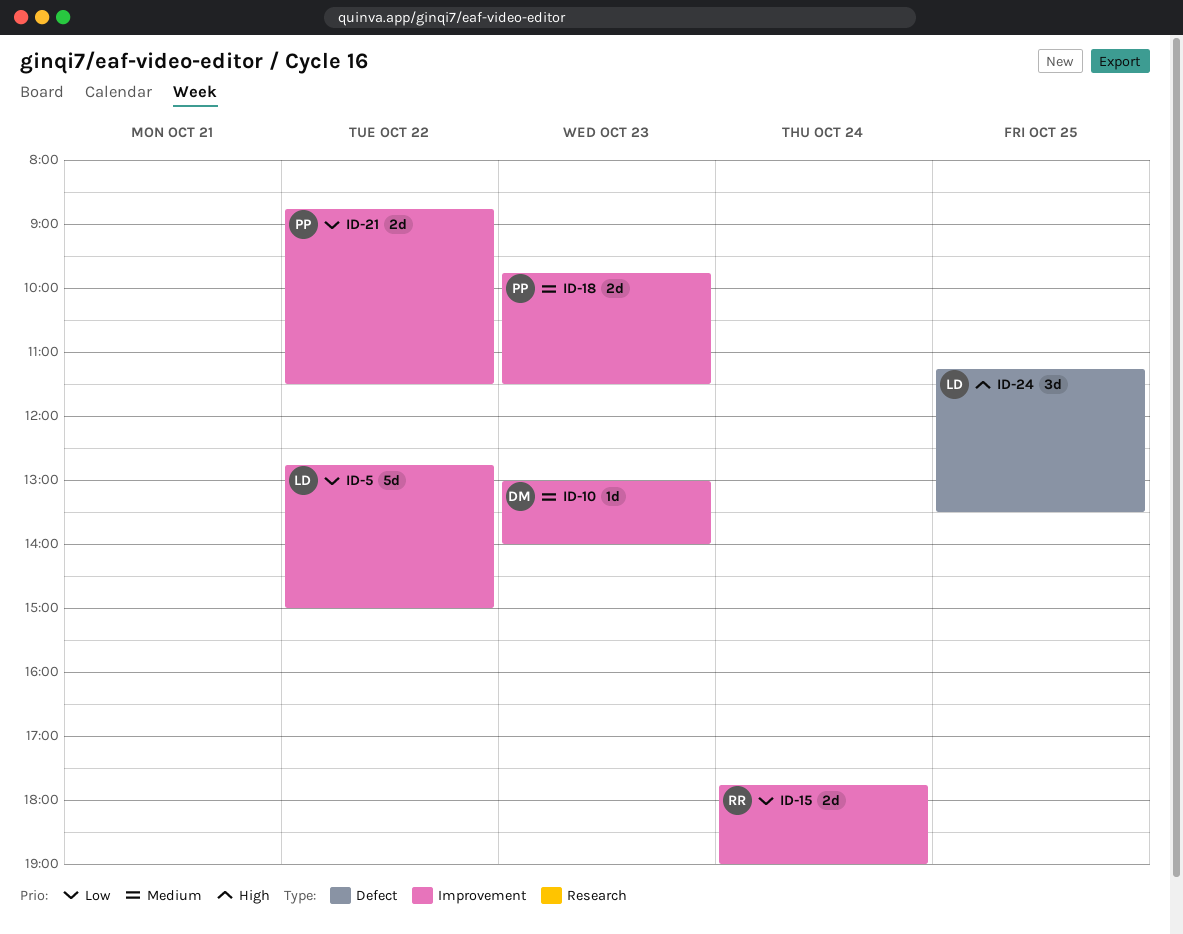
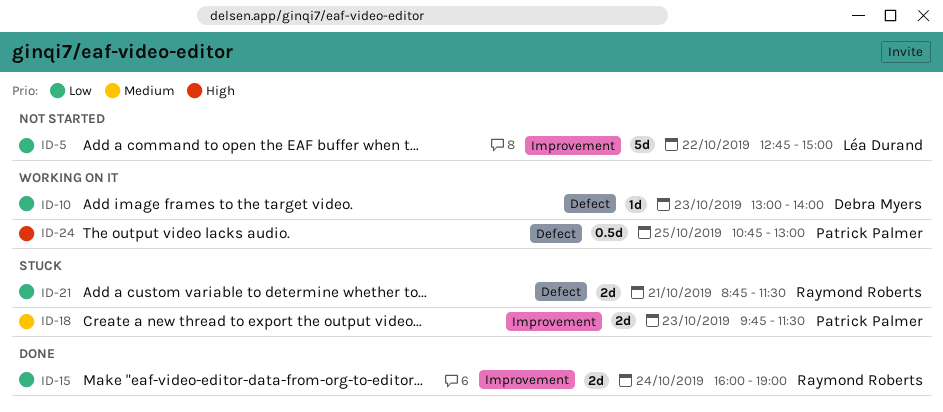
ID-10, priority: Medium -> Low
ID-10, label: Improvement -> Defect
ID-15, begins: 17:45 -> 16:00
ID-21, owner: Patrick Palmer -> Raymond Roberts
ID-21, label: Improvement -> Defect
ID-21, day: Oct 22 -> Oct 21
ID-24, owner: Léa Durand -> Patrick Palmer
ID-24, estimate: 3d -> 0.5d
ID-24, begins: 11:15 -> 10:45
ID-24, ends: 13:30 -> 13:00

